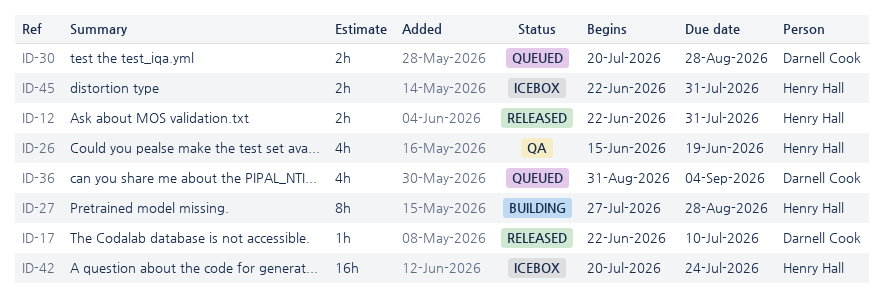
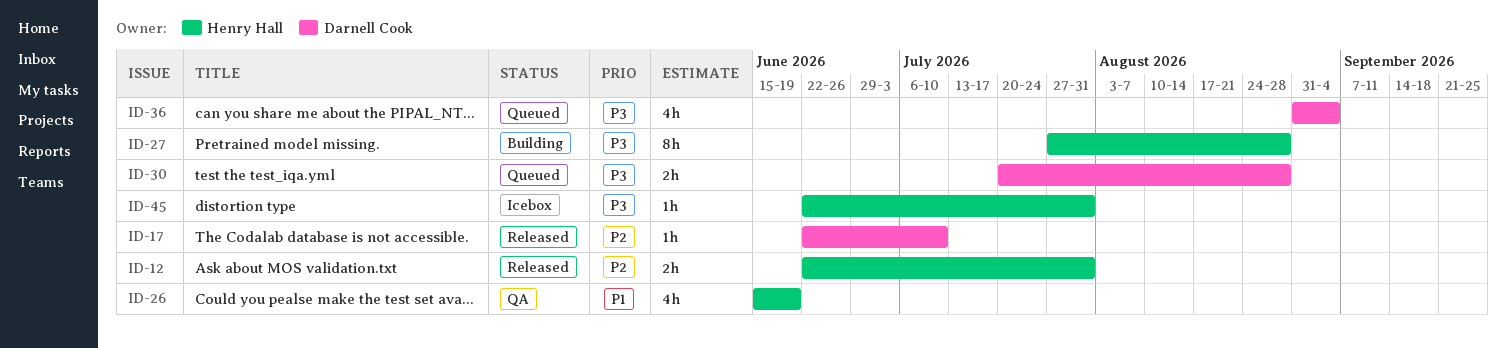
ID-42: present -> none
ID-45, estimate: 2h -> 1h

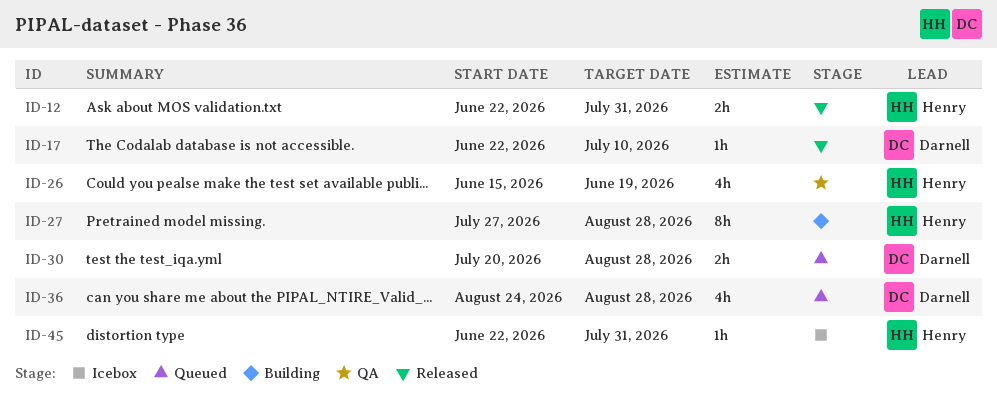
ID-36, start: Aug 31 -> Aug 24
ID-36, due: Sep 4 -> Aug 28

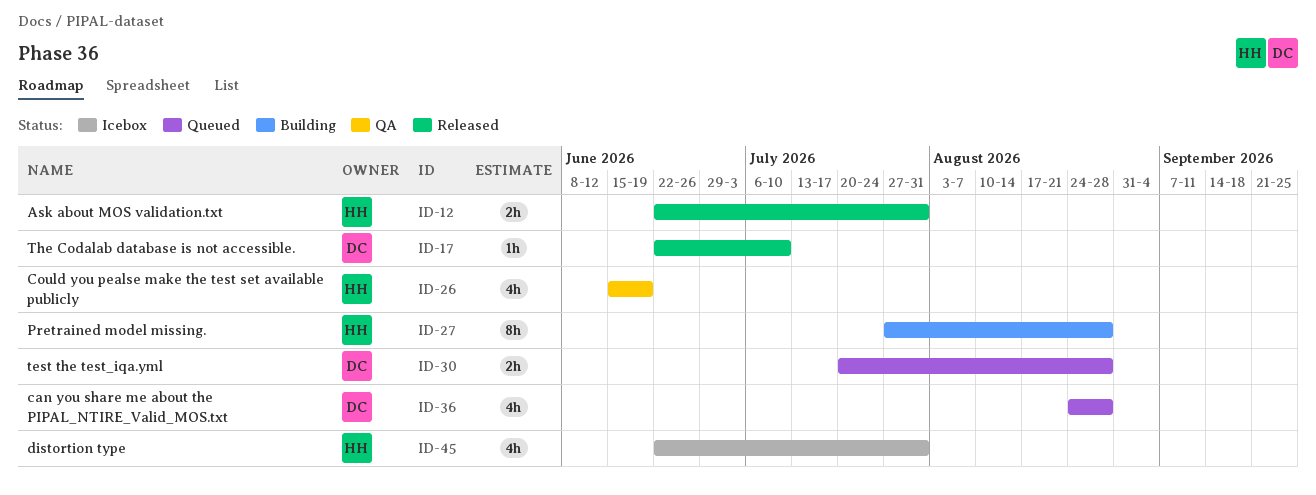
ID-45, estimate: 1h -> 4h

